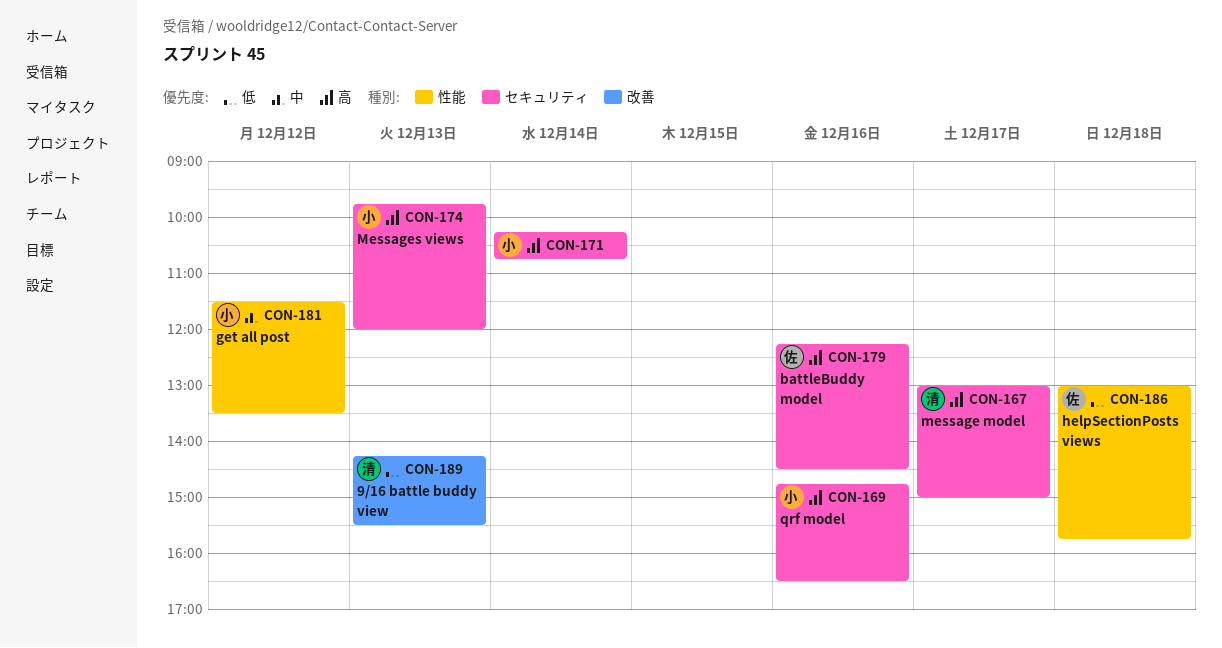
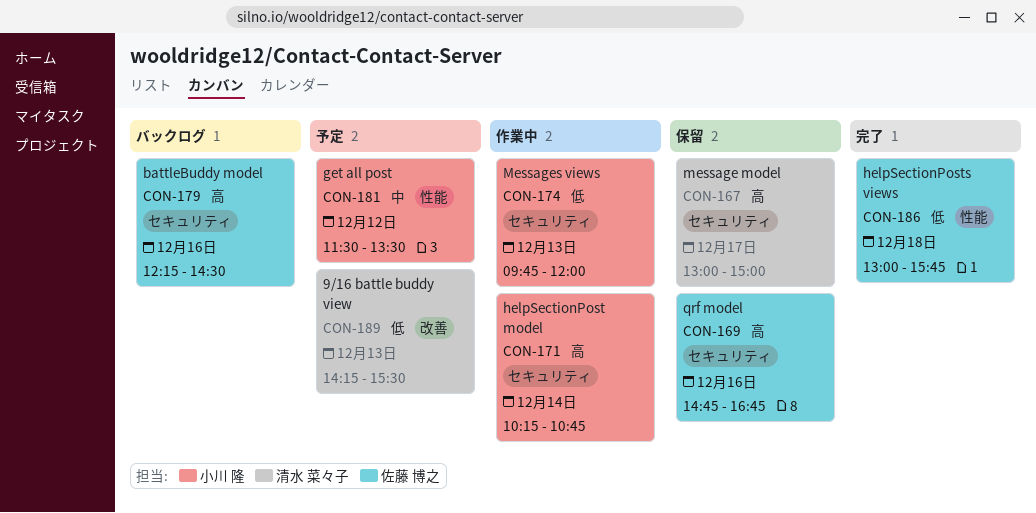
CON-169, owner: 小川 隆 -> 佐藤 博之
CON-169, ends: 16:30 -> 16:45
CON-174, priority: 高 -> 低

